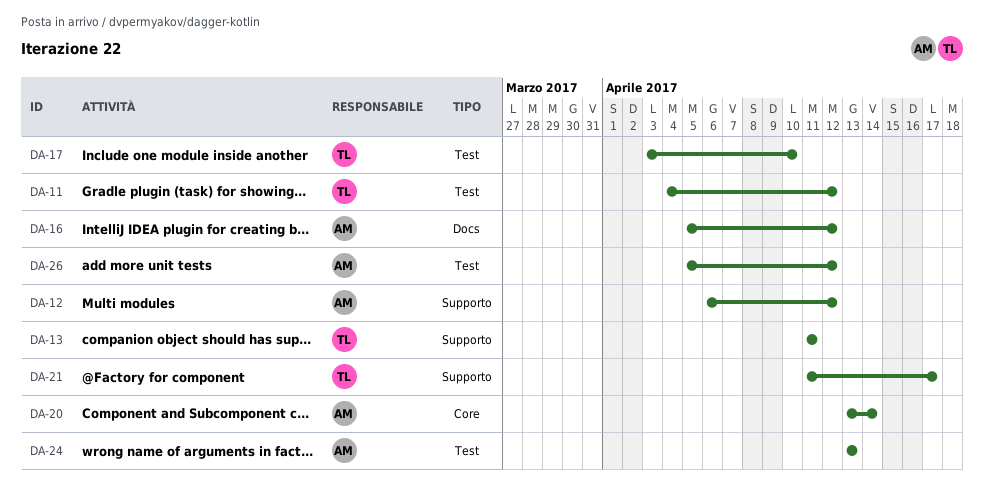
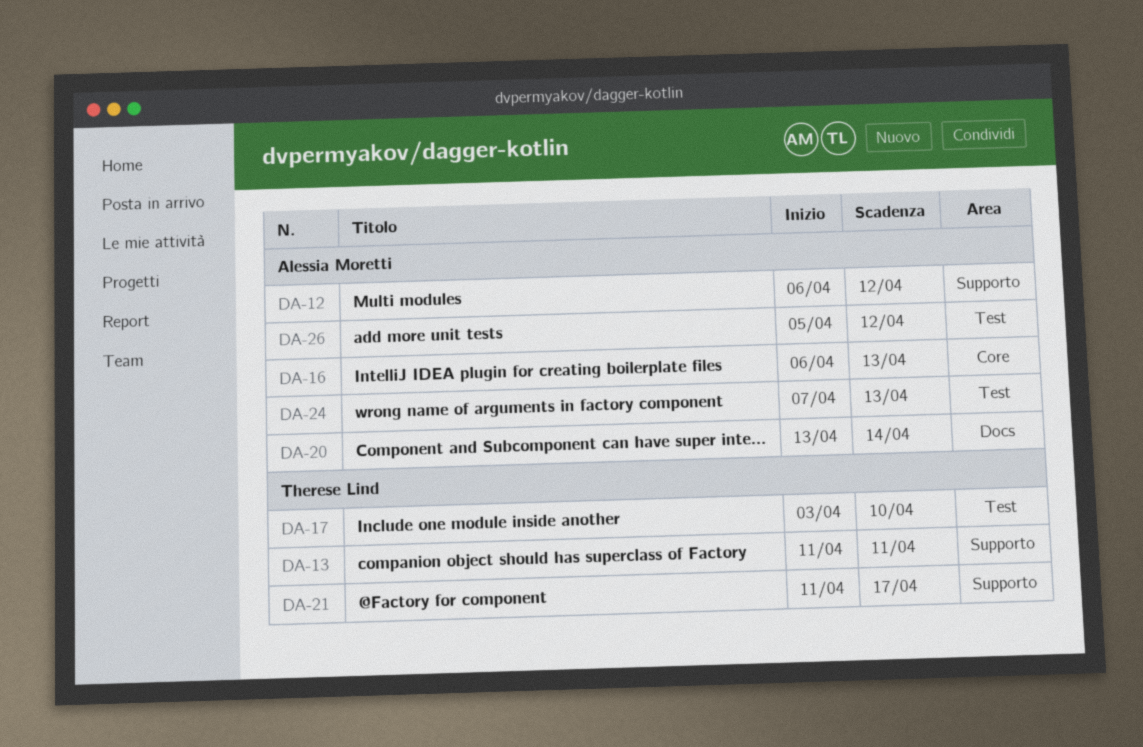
DA-11: present -> none
DA-16, label: Docs -> Core
DA-16, start: Apr 5 -> Apr 6
DA-16, due: Apr 12 -> Apr 13
DA-20, label: Core -> Docs
DA-24, start: Apr 13 -> Apr 7

